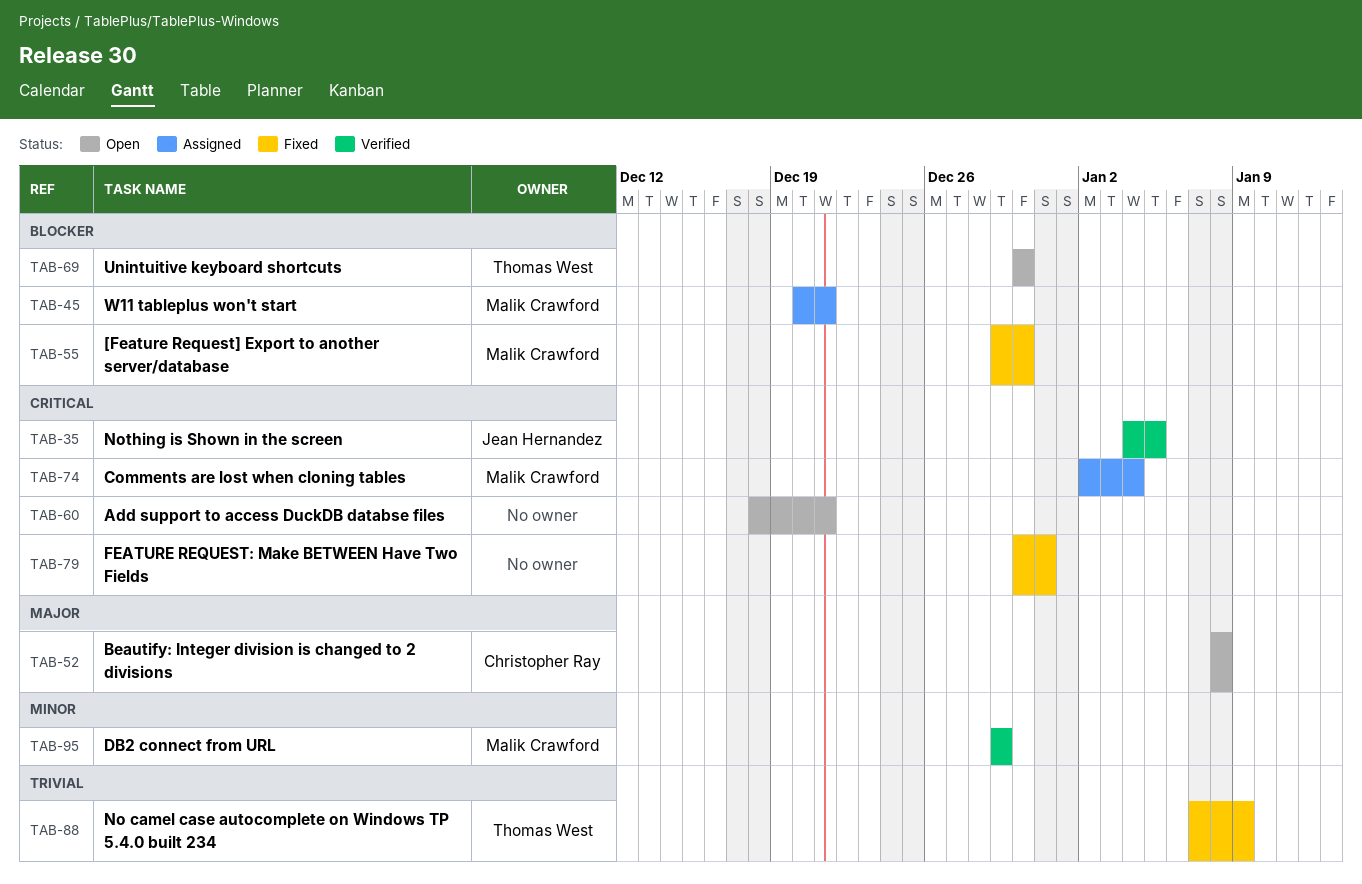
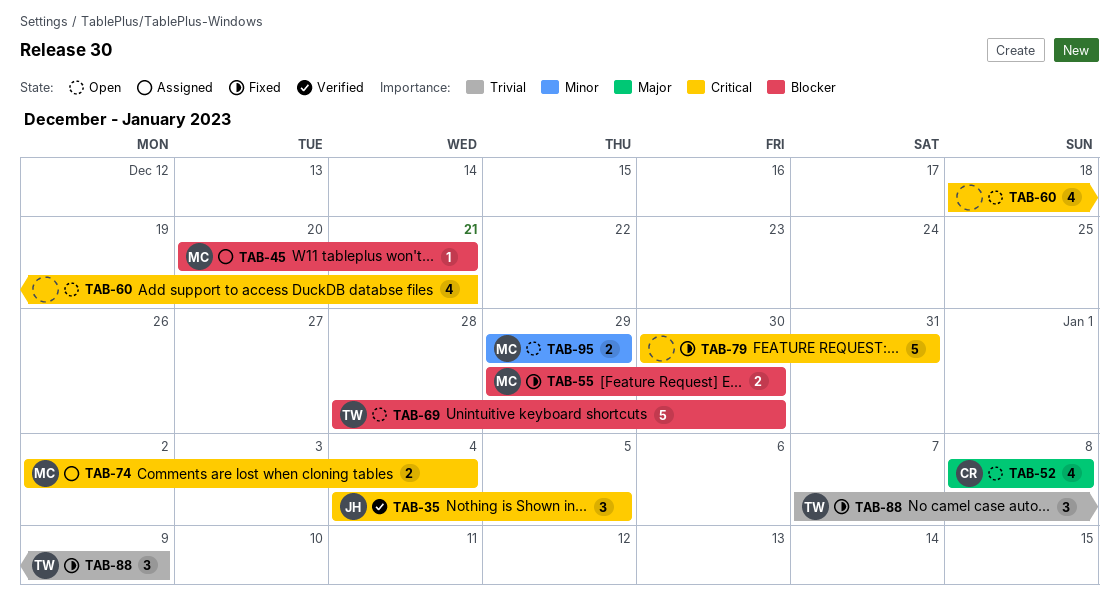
TAB-69, start: Dec 30 -> Dec 28
TAB-95, status: Verified -> Open

